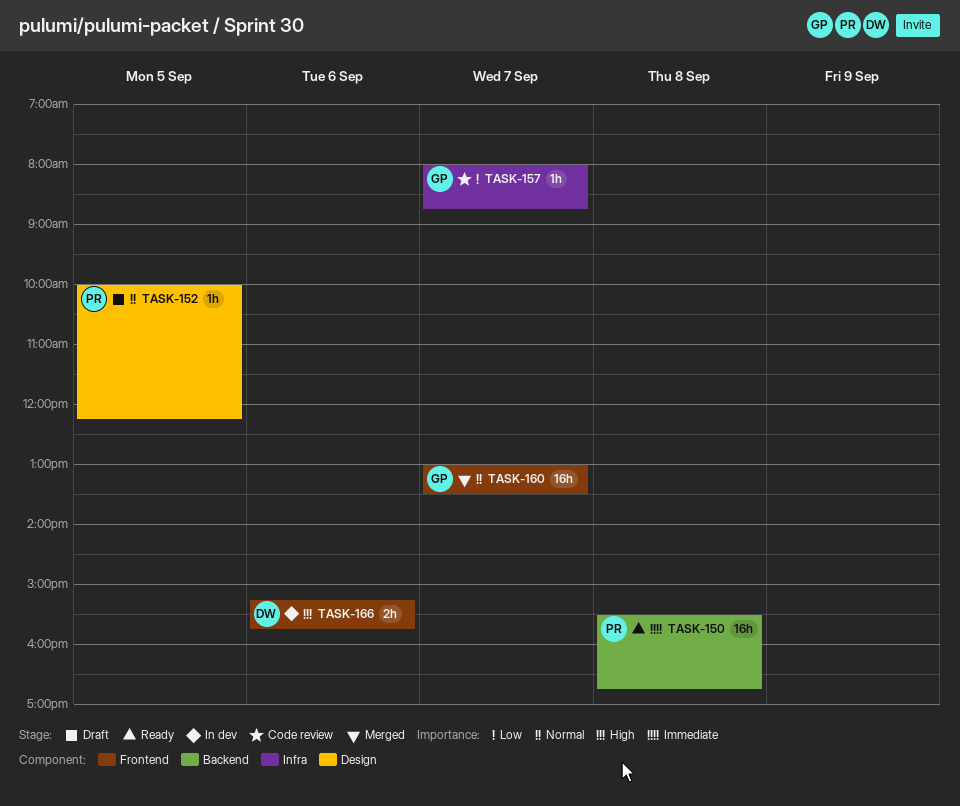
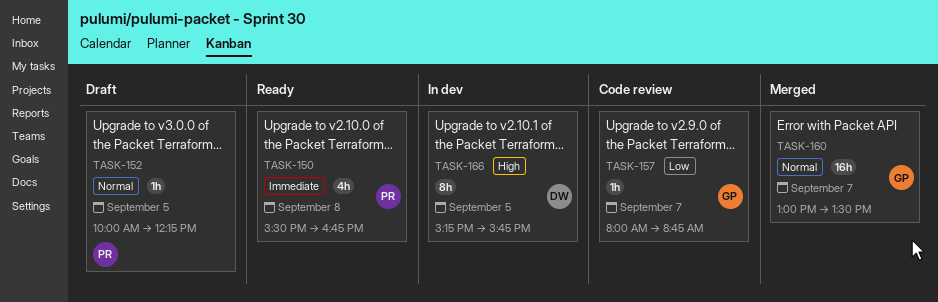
TASK-150, estimate: 16h -> 4h
TASK-166, estimate: 2h -> 8h
TASK-166, day: Sep 6 -> Sep 5

